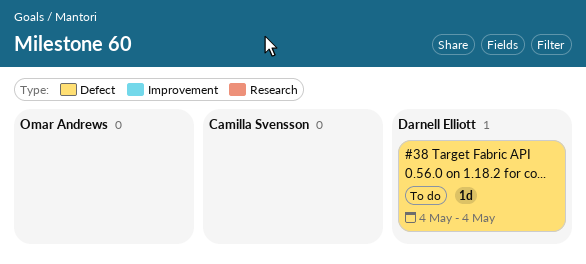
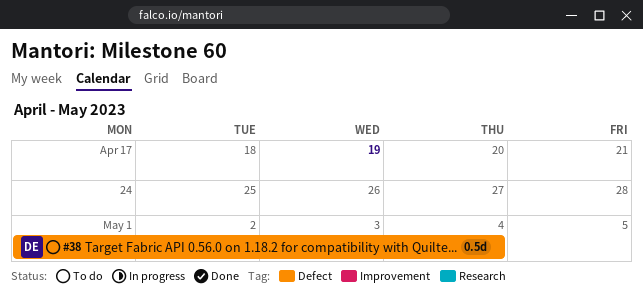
#38, estimate: 1d -> 0.5d
#38, start: May 4 -> May 1

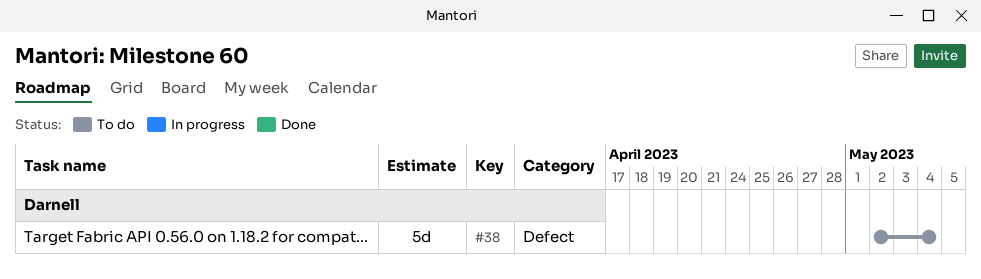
#38, estimate: 0.5d -> 5d
#38, start: May 1 -> May 2

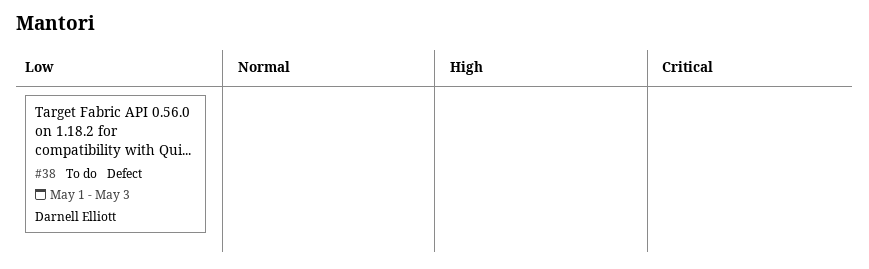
#38, start: May 2 -> May 1
#38, due: May 4 -> May 3

